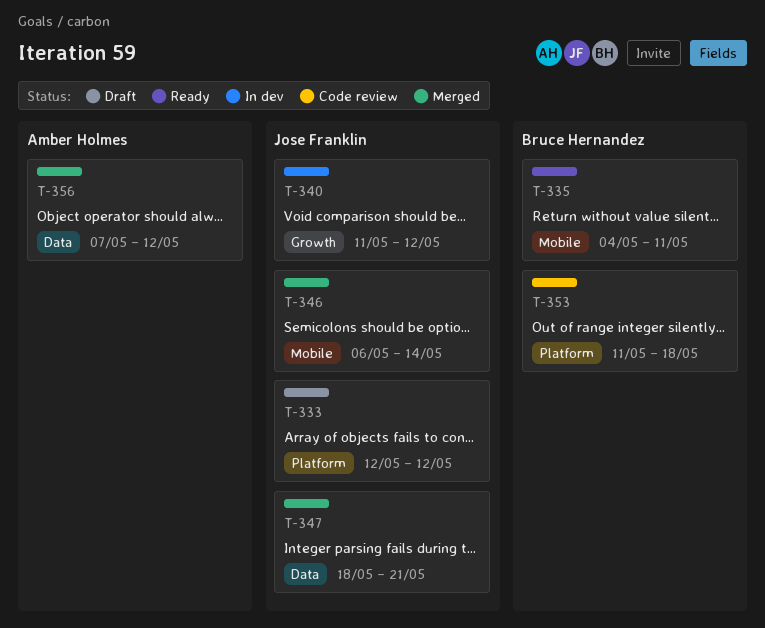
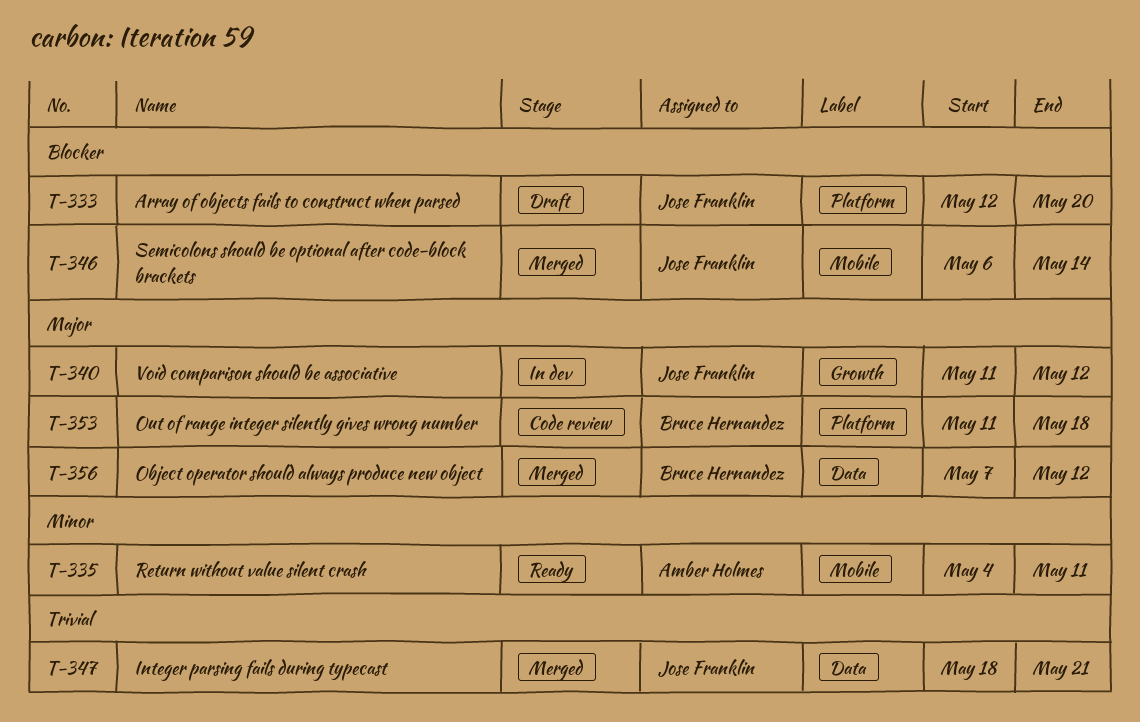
T-333, due: May 12 -> May 20
T-335, owner: Bruce Hernandez -> Amber Holmes
T-356, owner: Amber Holmes -> Bruce Hernandez

